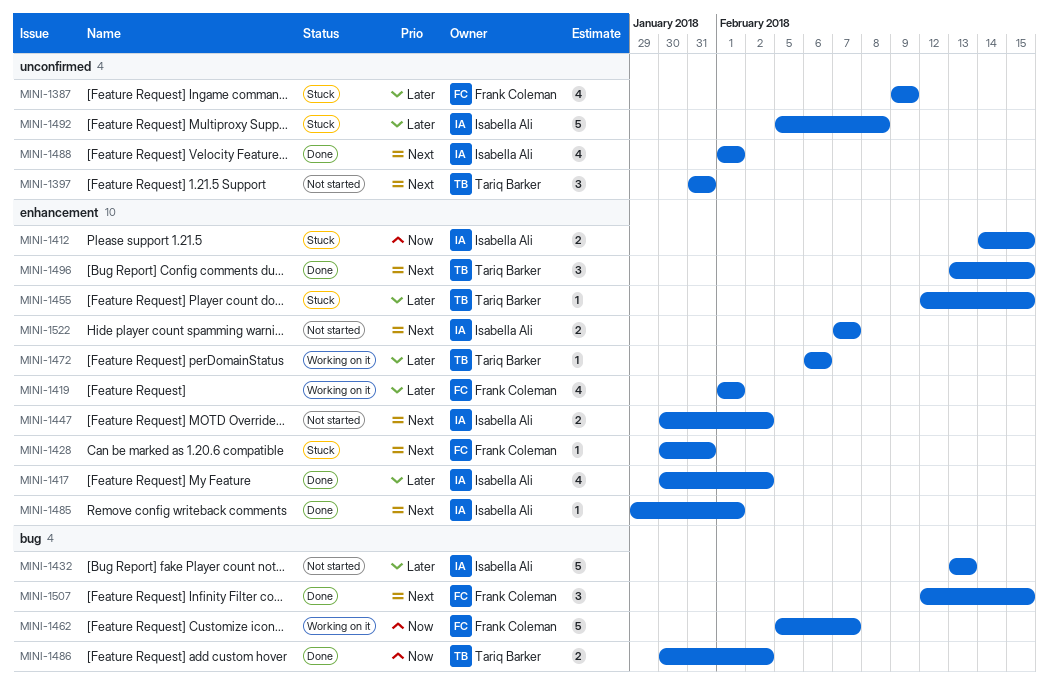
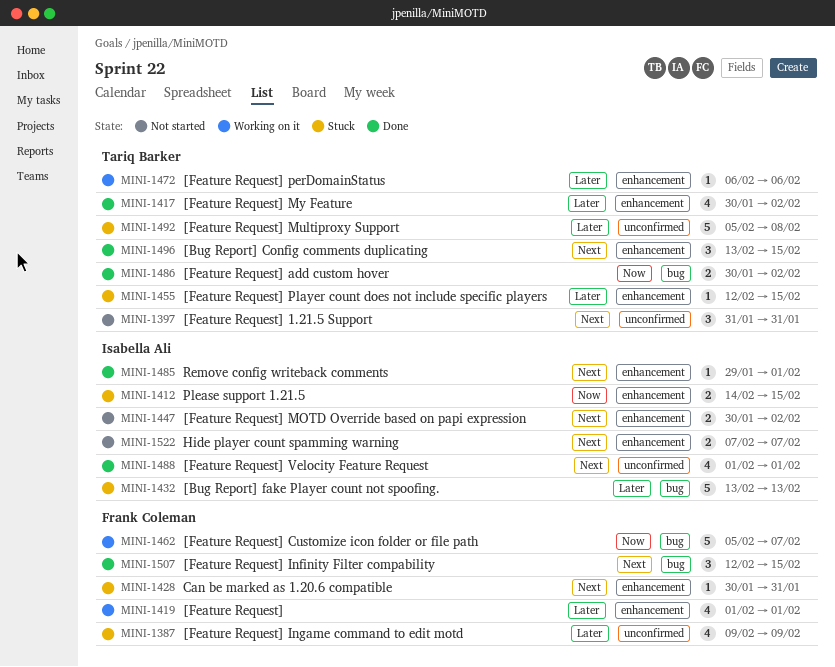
MINI-1417, owner: Isabella Ali -> Tariq Barker
MINI-1432, status: Not started -> Stuck
MINI-1492, owner: Isabella Ali -> Tariq Barker

